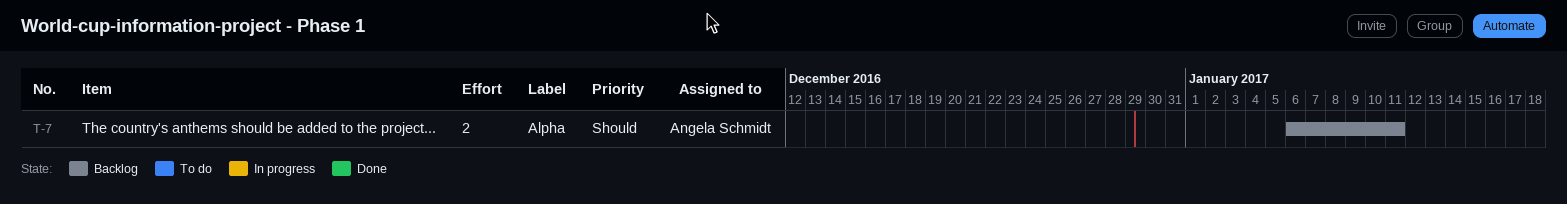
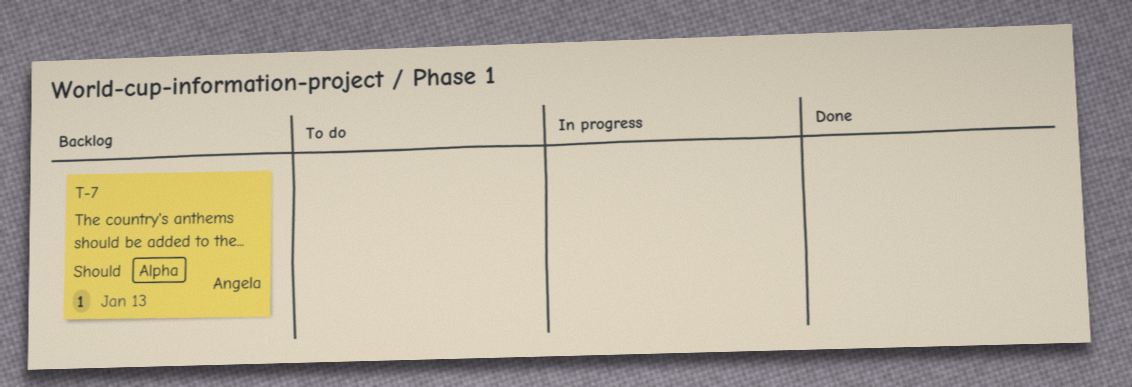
T-7, estimate: 2 -> 1
T-7, due: Jan 11 -> Jan 13

